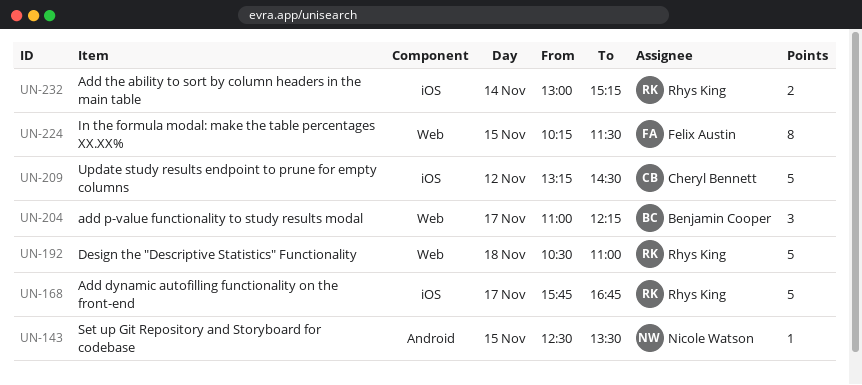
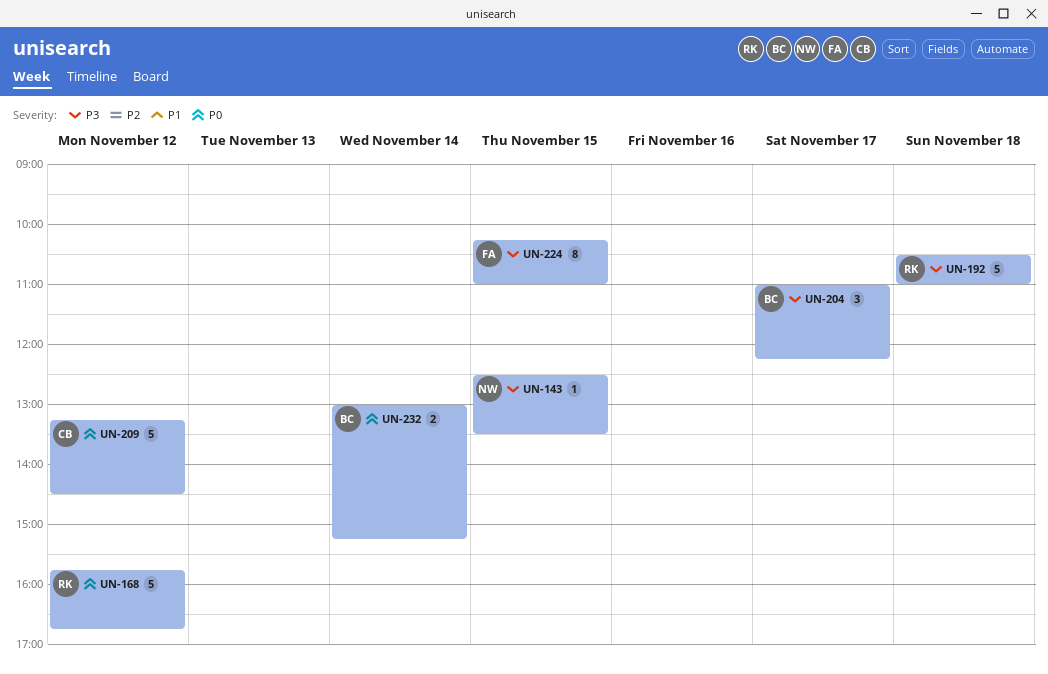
UN-168, day: Nov 17 -> Nov 12
UN-224, ends: 11:30 -> 11:00
UN-232, owner: Rhys King -> Benjamin Cooper

